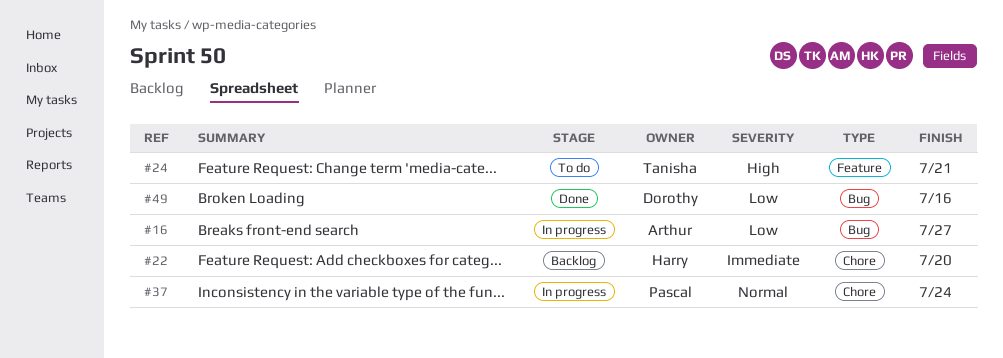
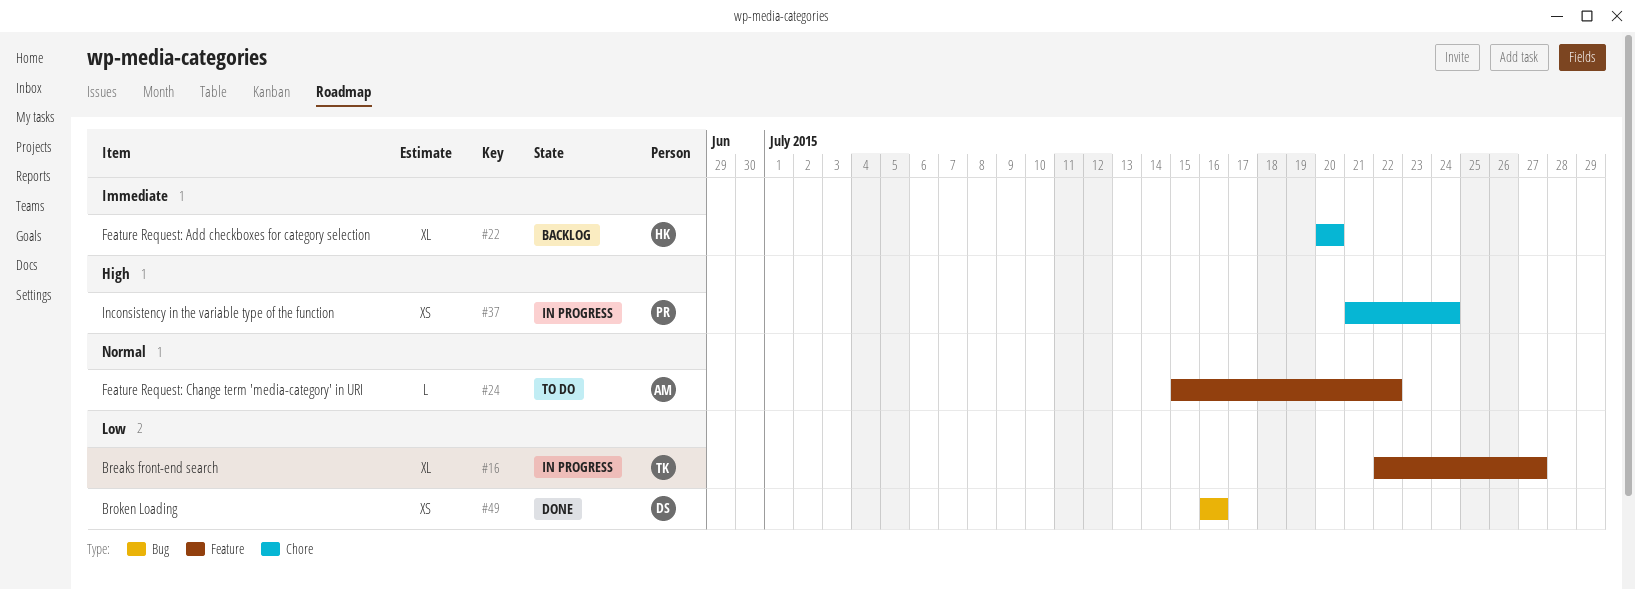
#16, owner: Arthur -> Tanisha
#16, label: Bug -> Feature
#24, owner: Tanisha -> Arthur
#24, priority: High -> Normal
#24, due: Jul 21 -> Jul 22
#37, priority: Normal -> High

